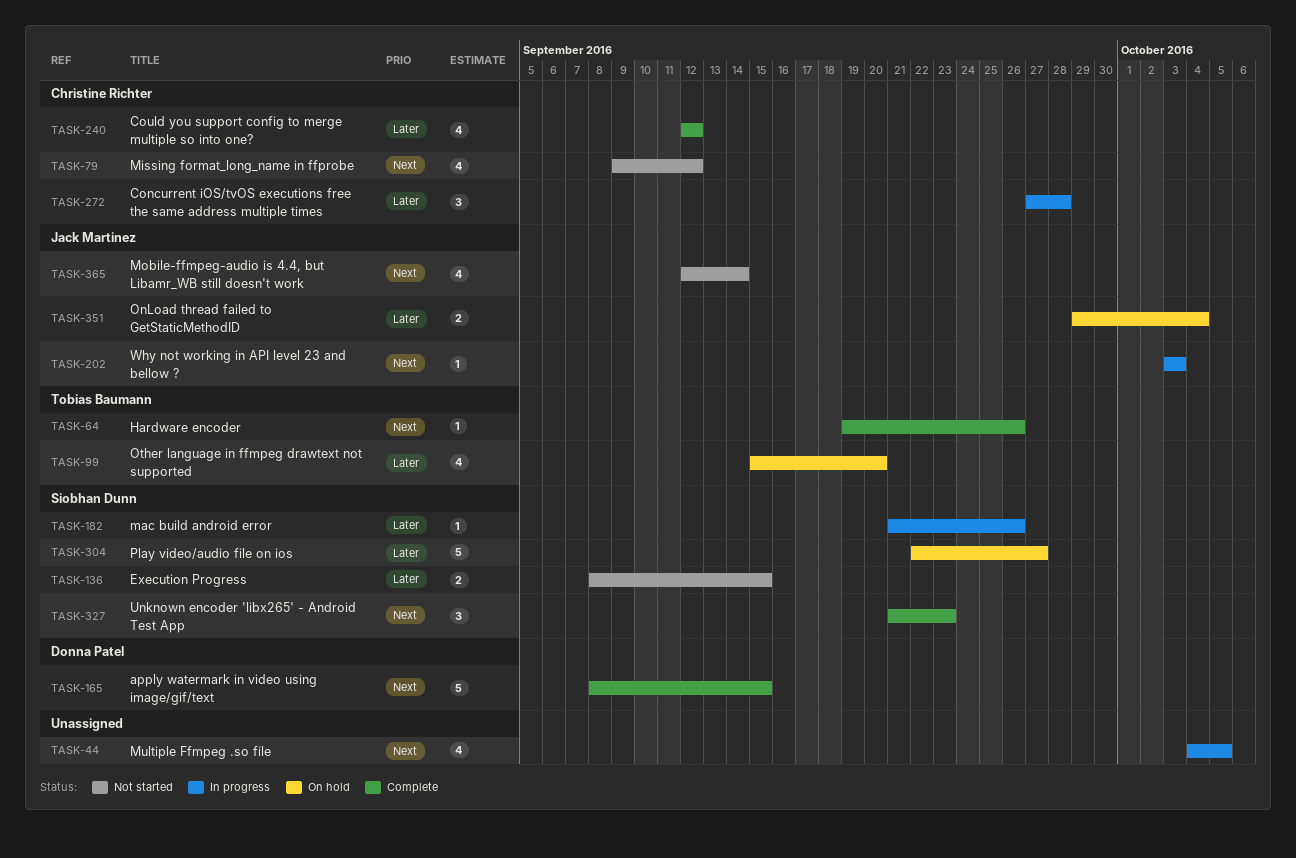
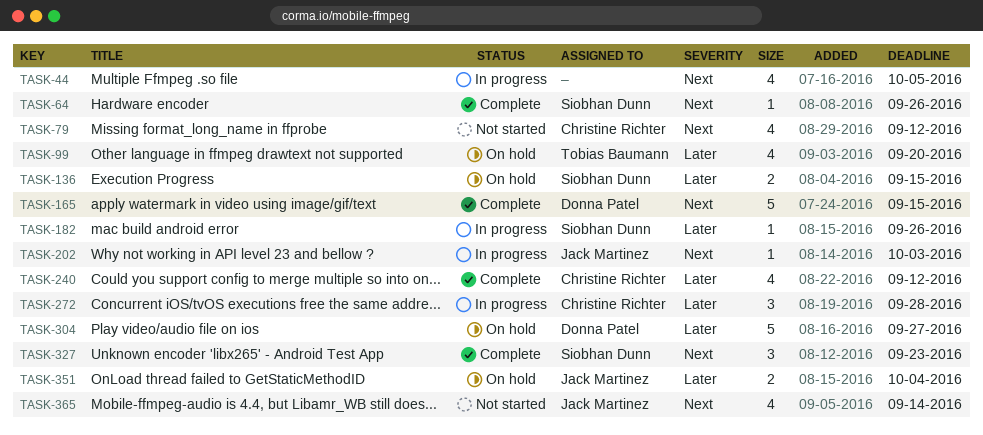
TASK-64, owner: Tobias Baumann -> Siobhan Dunn
TASK-136, status: Not started -> On hold
TASK-304, owner: Siobhan Dunn -> Donna Patel

